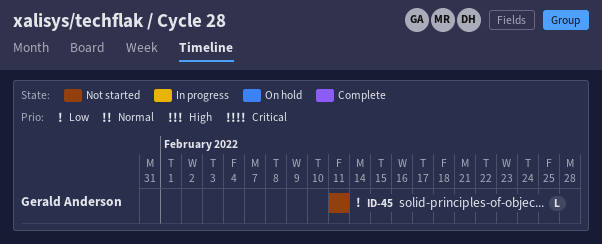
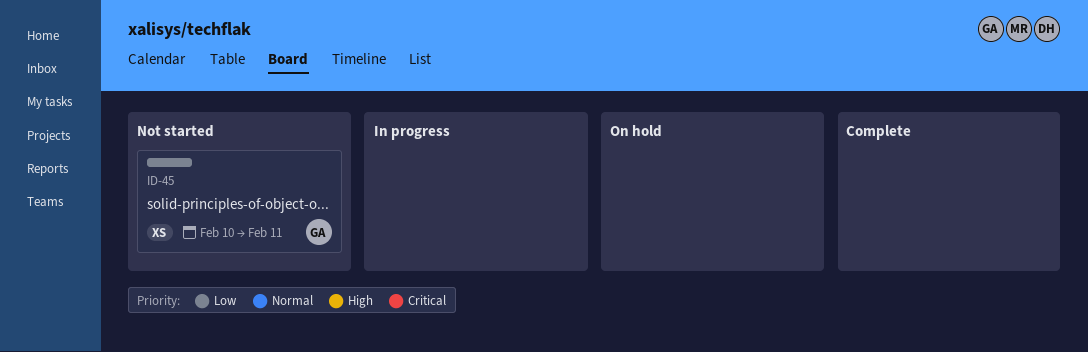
ID-45, estimate: L -> XS
ID-45, start: Feb 11 -> Feb 10

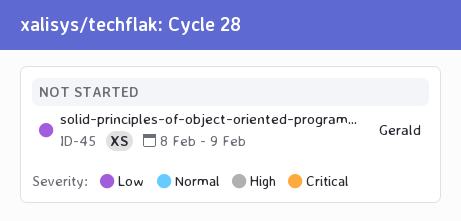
ID-45, start: Feb 10 -> Feb 8
ID-45, due: Feb 11 -> Feb 9

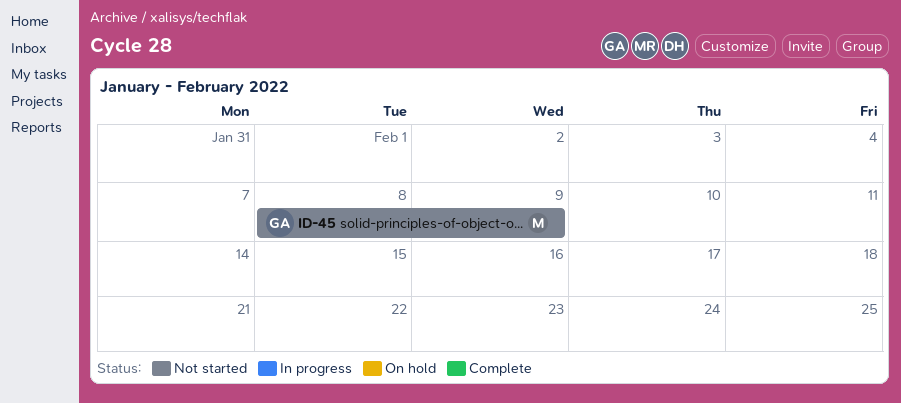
ID-45, estimate: XS -> M

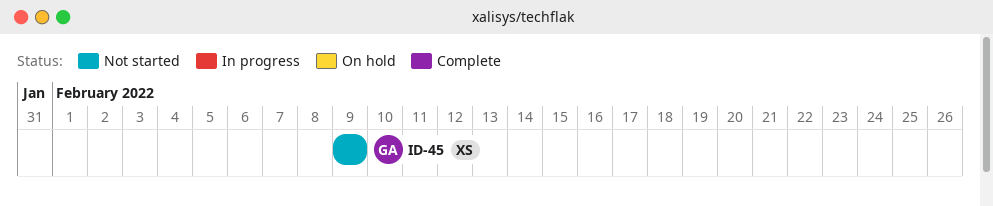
ID-45, estimate: M -> XS
ID-45, start: Feb 8 -> Feb 9

